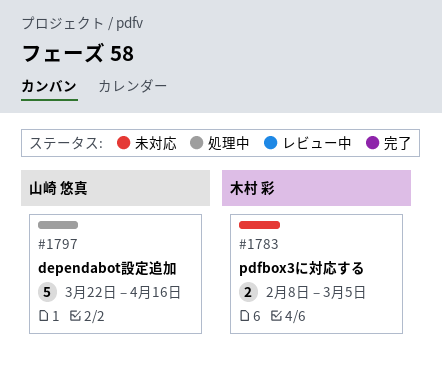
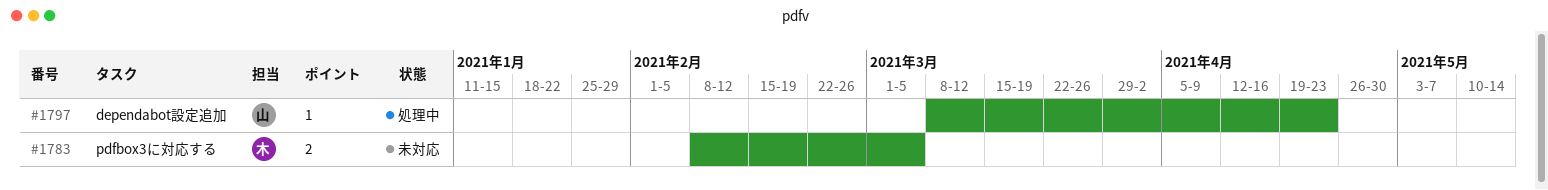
#1797, estimate: 5 -> 1
#1797, start: Mar 22 -> Mar 8
#1797, due: Apr 16 -> Apr 23

